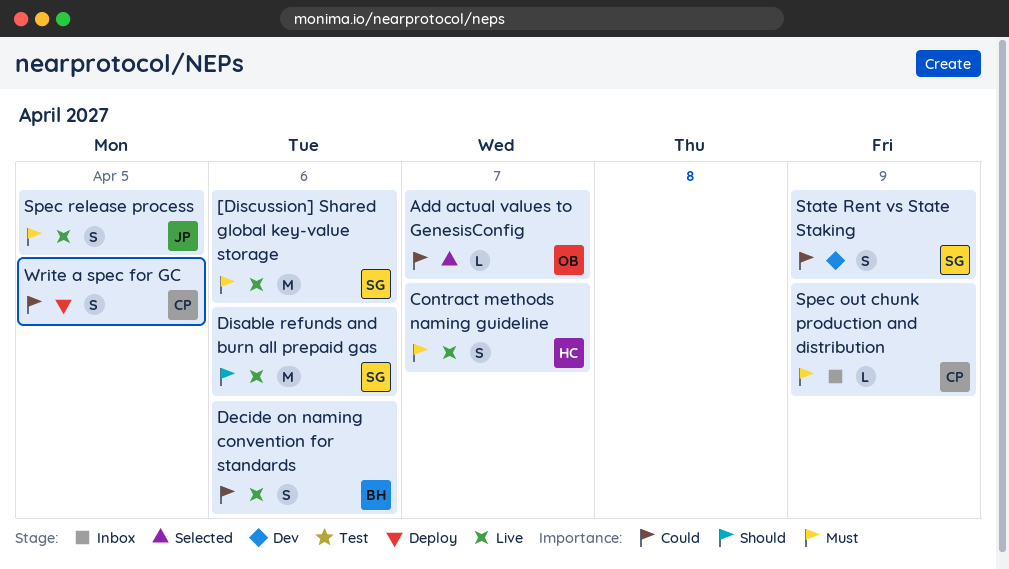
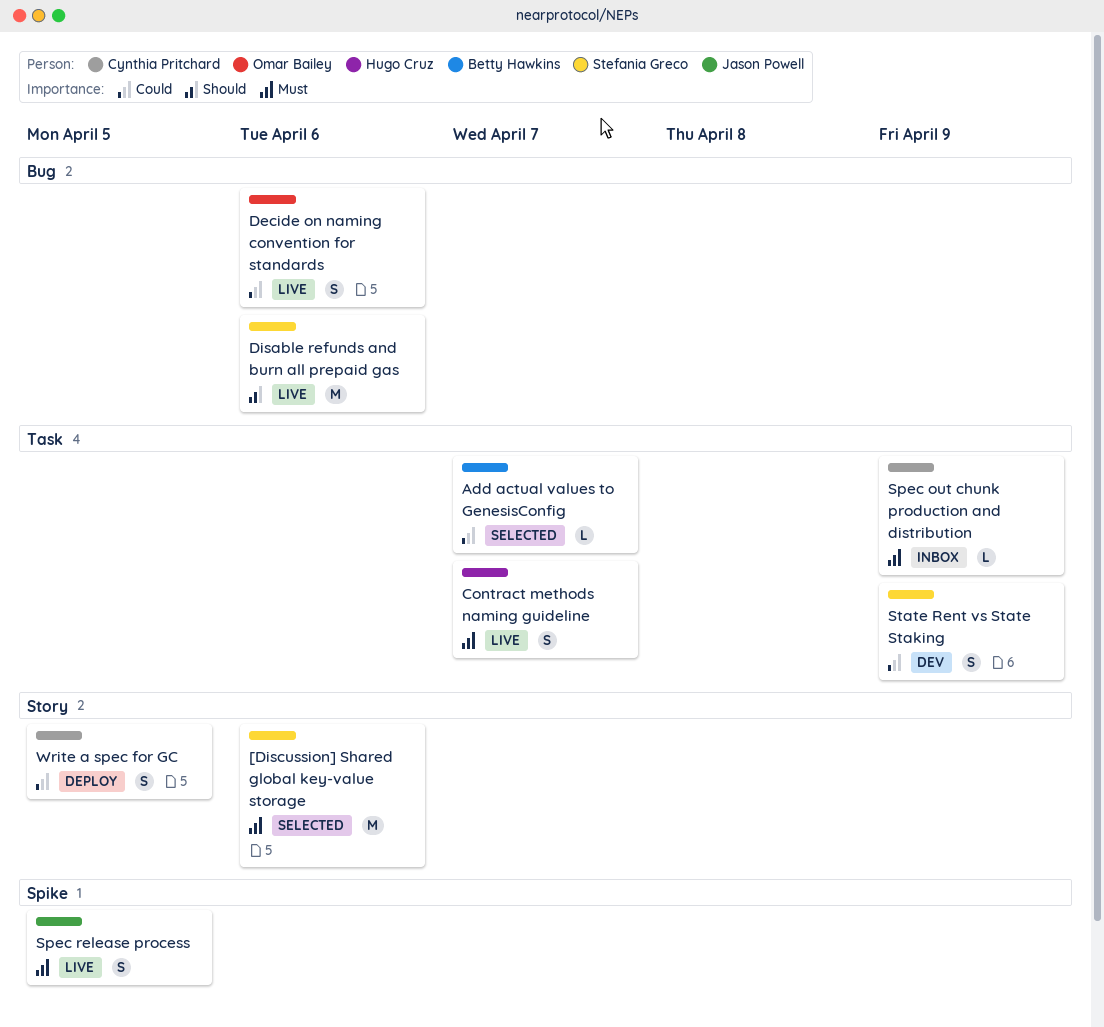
[Discussion] Shared global key-value storage, status: Live -> Selected
Add actual values to GenesisConfig, owner: Omar Bailey -> Betty Hawkins
Decide on naming convention for standards, owner: Betty Hawkins -> Omar Bailey

